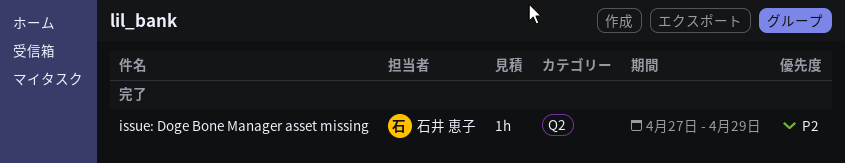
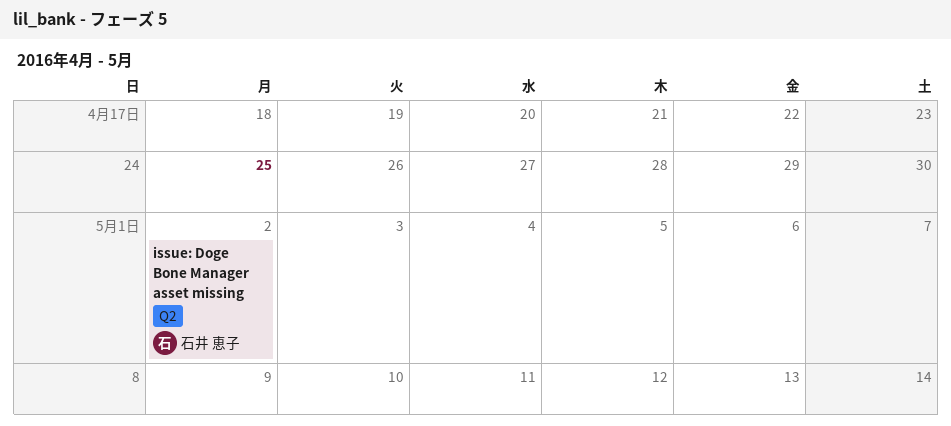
issue: Doge Bone Manager asset missing, due: Apr 29 -> May 2

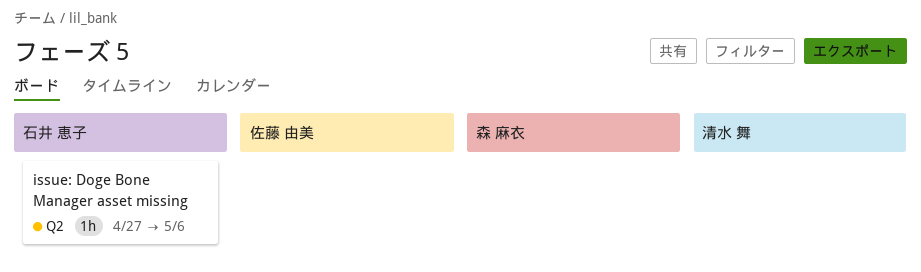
issue: Doge Bone Manager asset missing, due: May 2 -> May 6

